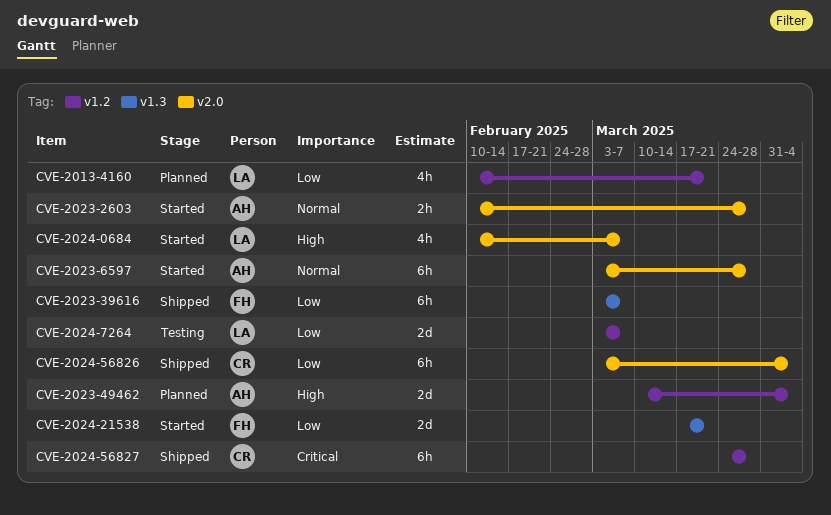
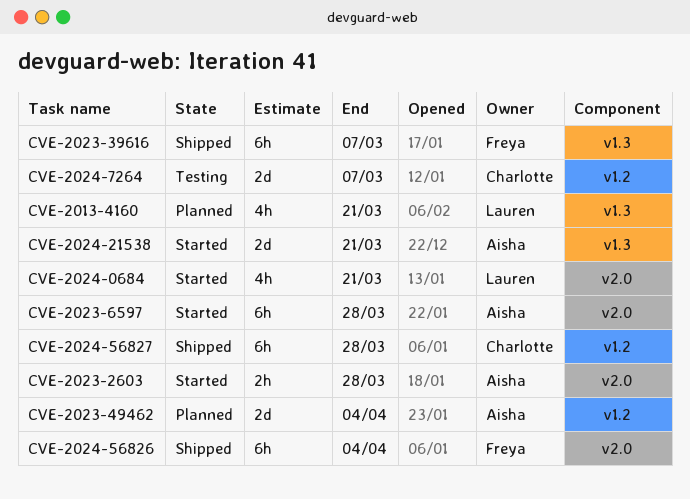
CVE-2013-4160, label: v1.2 -> v1.3
CVE-2024-0684, due: Mar 7 -> Mar 21
CVE-2024-21538, owner: Freya -> Aisha
CVE-2024-56826, owner: Charlotte -> Freya
CVE-2024-7264, owner: Lauren -> Charlotte

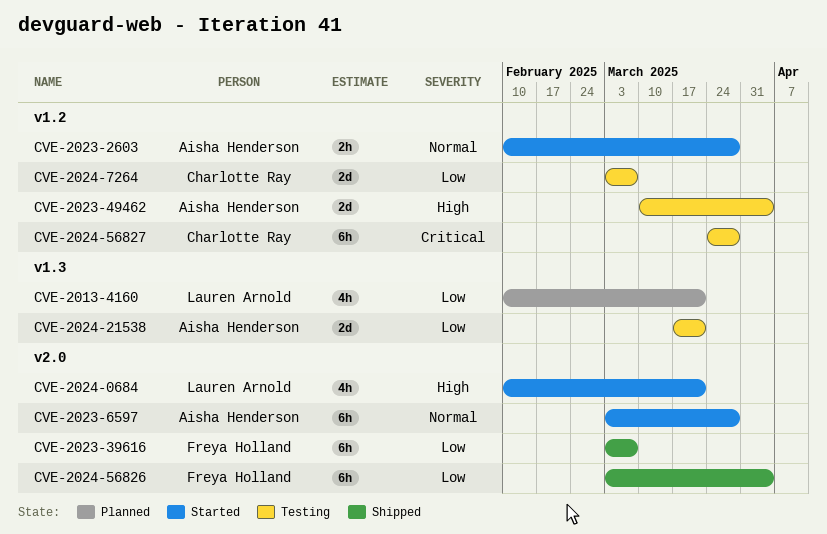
CVE-2023-2603, label: v2.0 -> v1.2
CVE-2023-39616, label: v1.3 -> v2.0
CVE-2023-49462, status: Planned -> Testing
CVE-2024-21538, status: Started -> Testing
CVE-2024-56827, status: Shipped -> Testing

